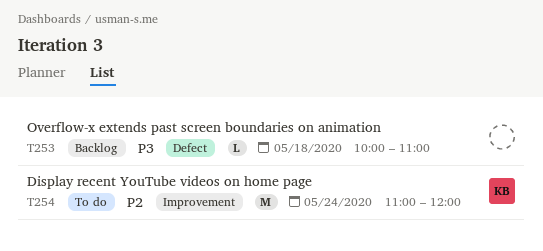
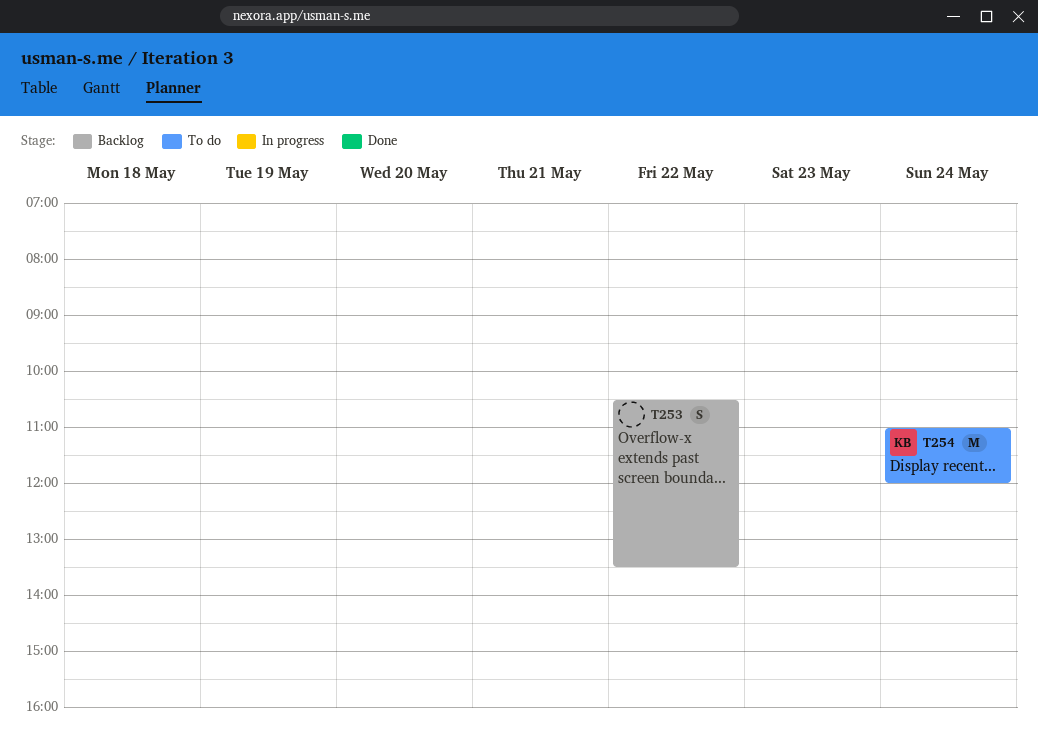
T253, estimate: L -> S
T253, day: May 18 -> May 22
T253, begins: 10:00 -> 10:30
T253, ends: 11:00 -> 13:30

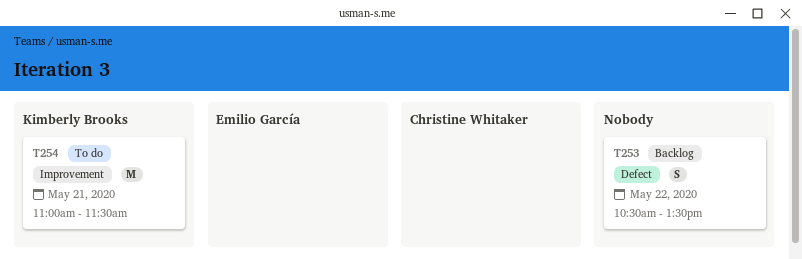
T254, day: May 24 -> May 21
T254, ends: 12:00 -> 11:30

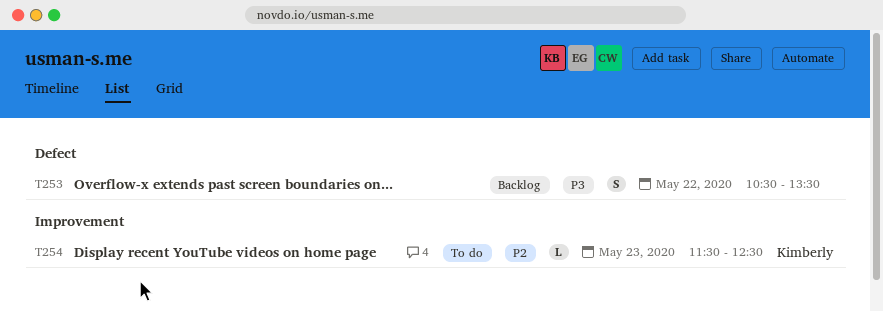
T254, estimate: M -> L
T254, day: May 21 -> May 23
T254, begins: 11:00 -> 11:30
T254, ends: 11:30 -> 12:30

